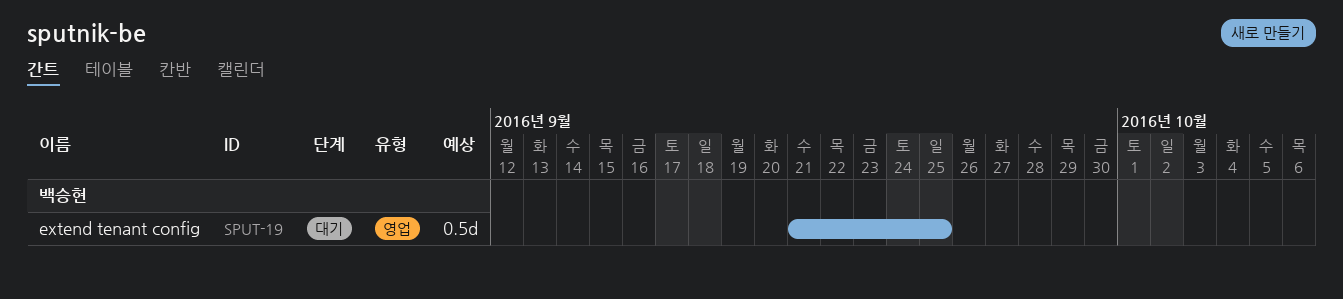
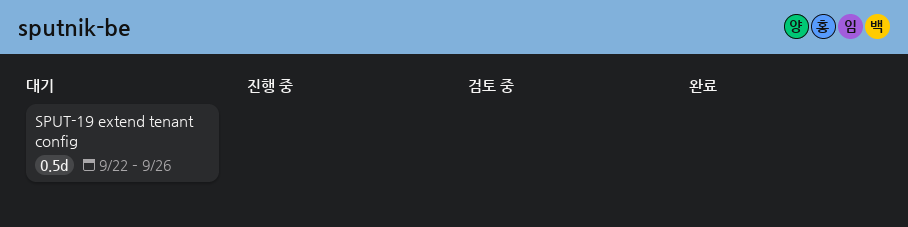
SPUT-19, start: Sep 21 -> Sep 22
SPUT-19, due: Sep 25 -> Sep 26

